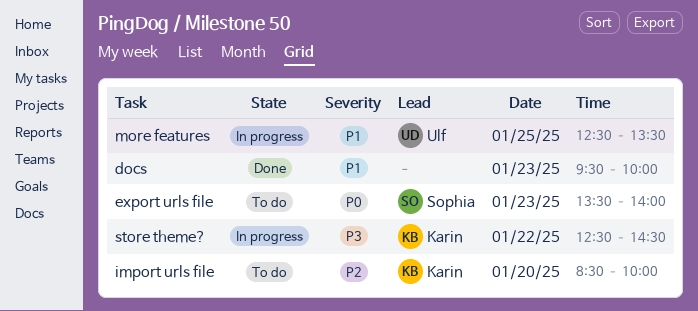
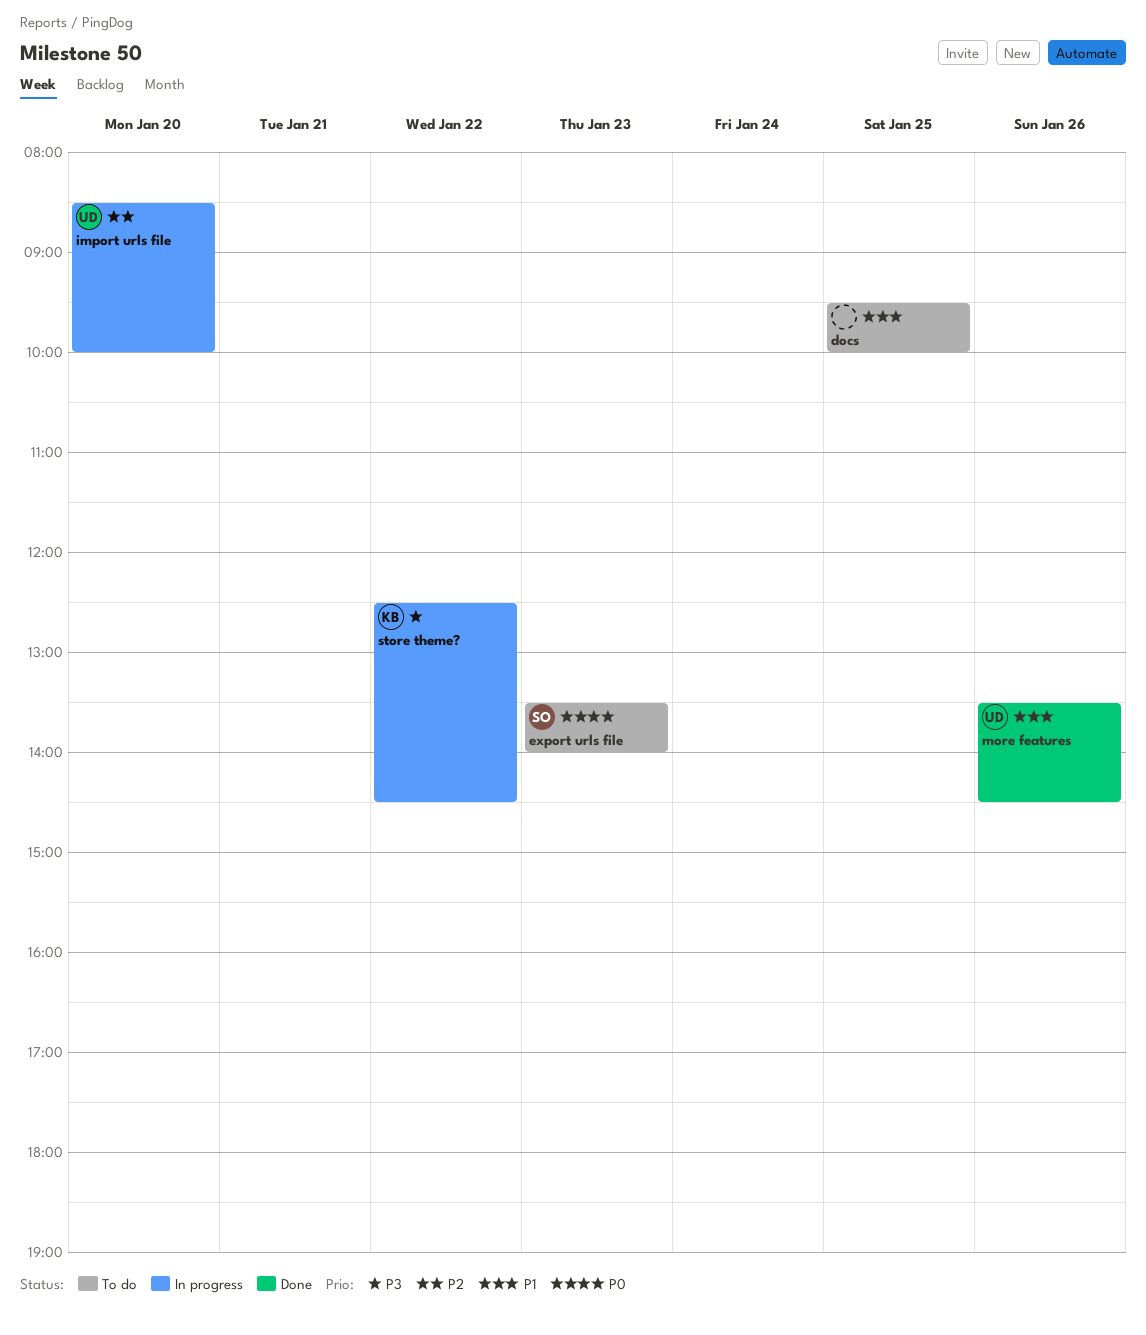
docs, status: Done -> To do
docs, day: Jan 23 -> Jan 25
import urls file, status: To do -> In progress
import urls file, owner: Karin -> Ulf
more features, status: In progress -> Done
more features, day: Jan 25 -> Jan 26
more features, begins: 12:30 -> 13:30
more features, ends: 13:30 -> 14:30

